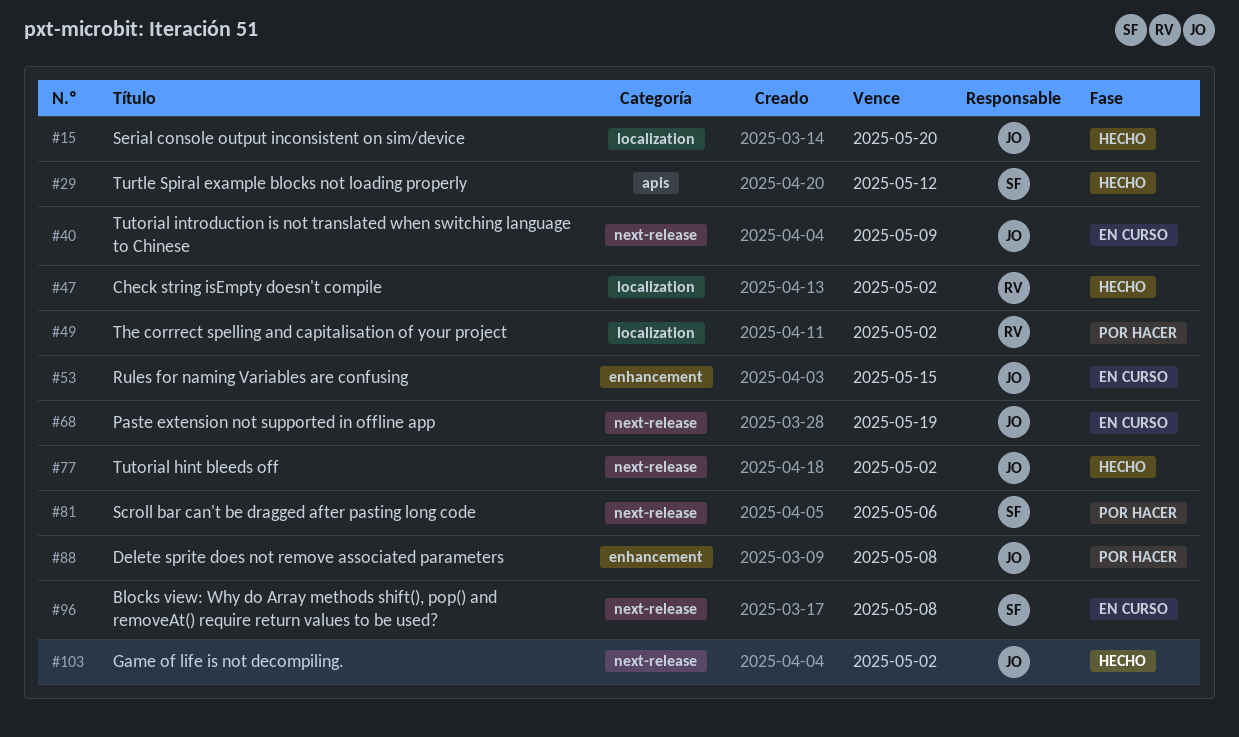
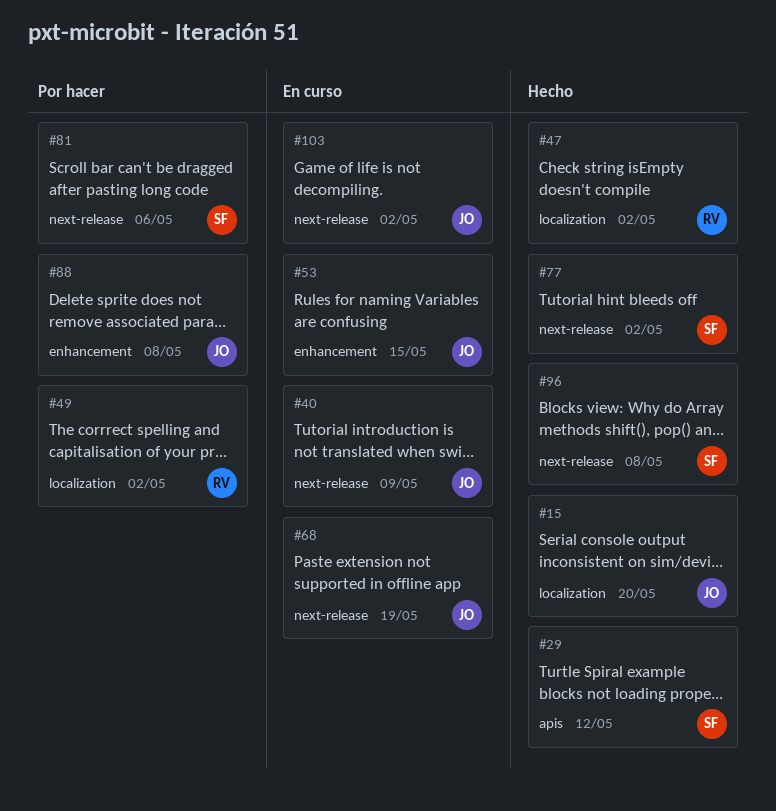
#77, owner: JO -> SF
#96, status: En curso -> Hecho
#103, status: Hecho -> En curso

